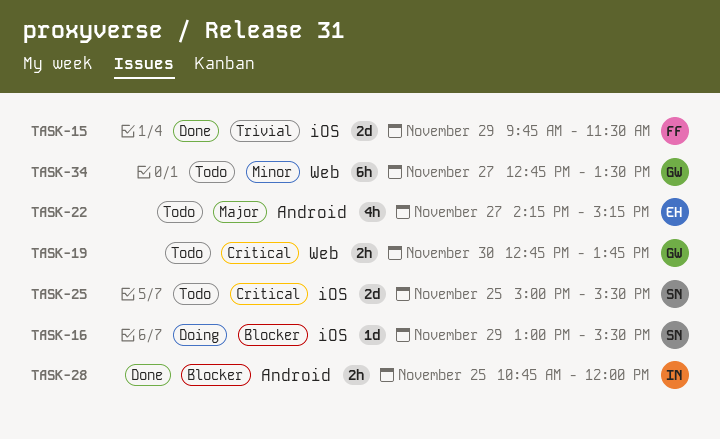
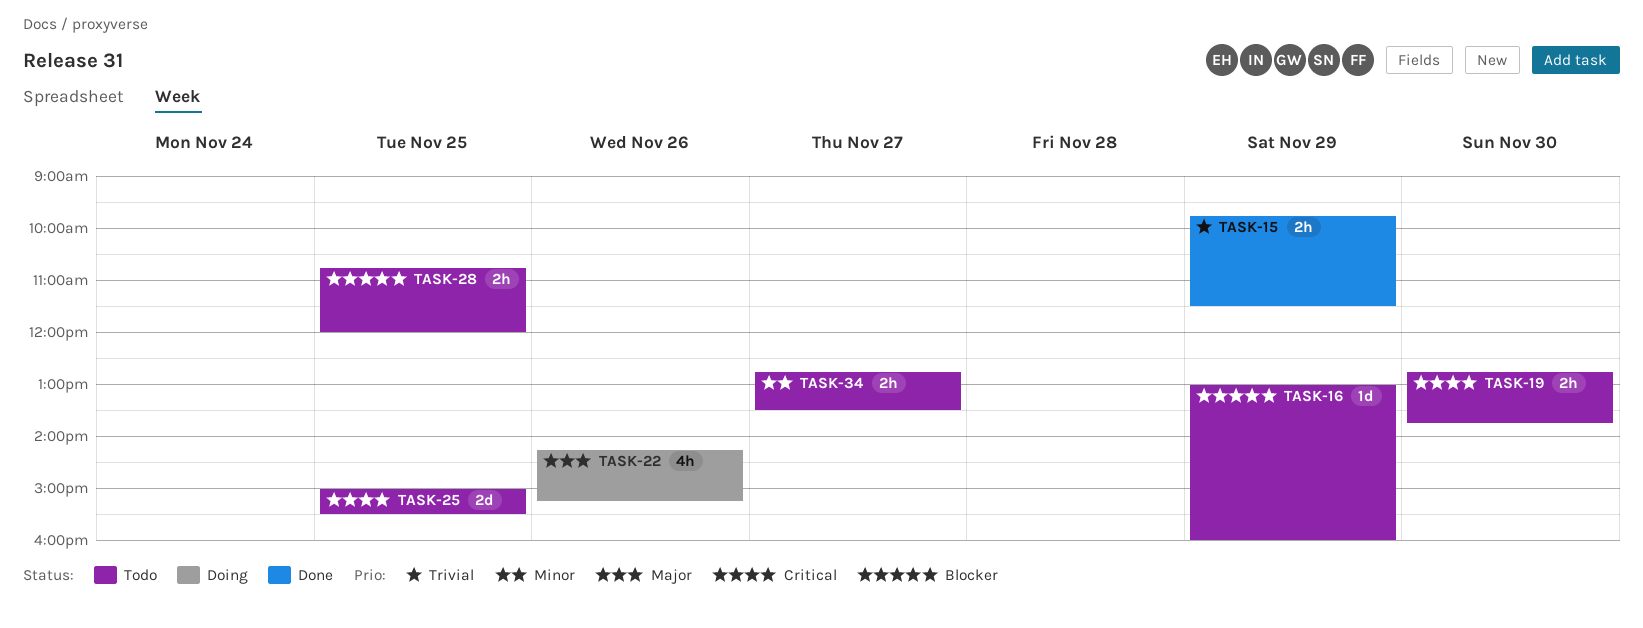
TASK-15, estimate: 2d -> 2h
TASK-16, status: Doing -> Todo
TASK-16, ends: 15:30 -> 16:00
TASK-22, status: Todo -> Doing
TASK-22, day: Nov 27 -> Nov 26
TASK-28, status: Done -> Todo
TASK-34, estimate: 6h -> 2h

